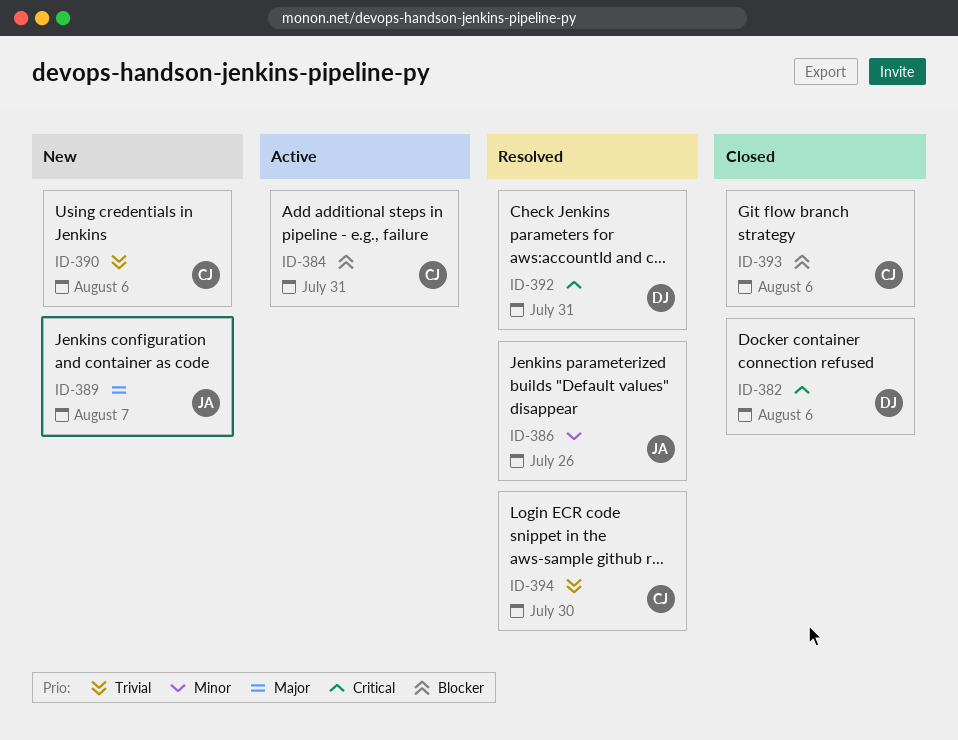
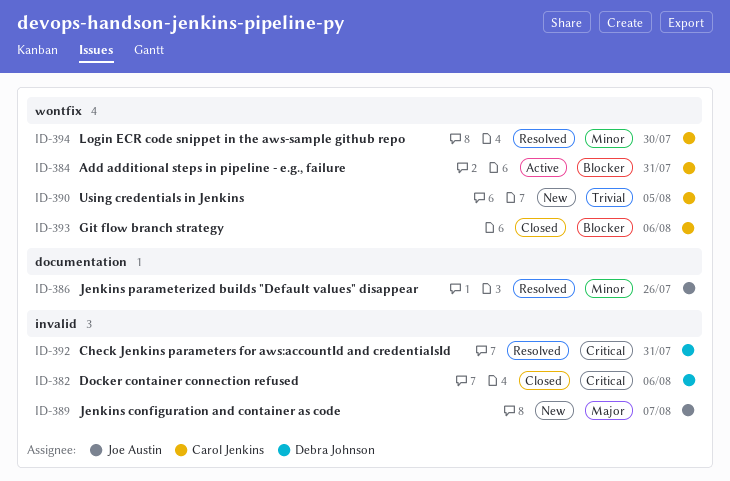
ID-390, due: Aug 6 -> Aug 5
ID-394, priority: Trivial -> Minor

